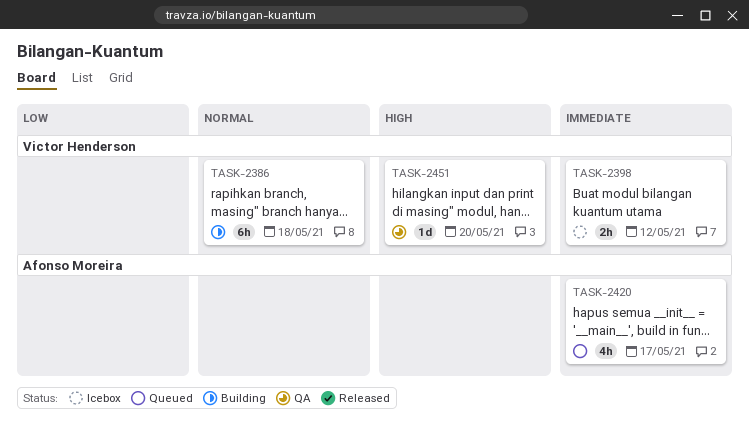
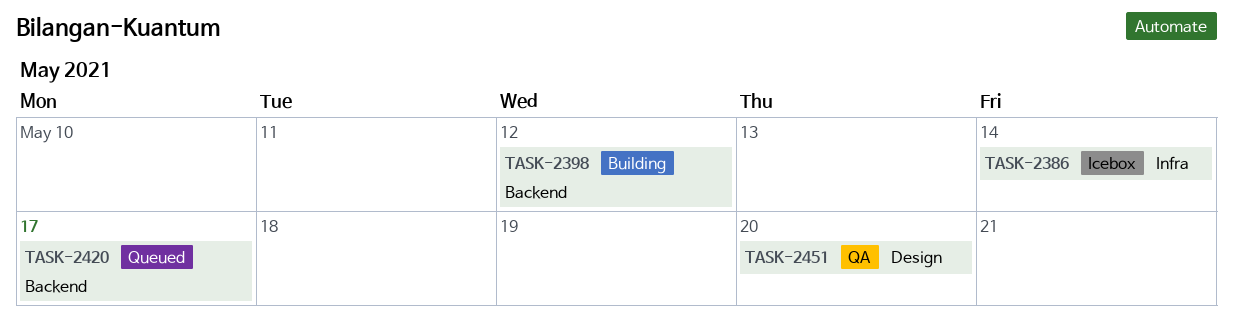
TASK-2386, status: Building -> Icebox
TASK-2386, due: May 18 -> May 14
TASK-2398, status: Icebox -> Building

